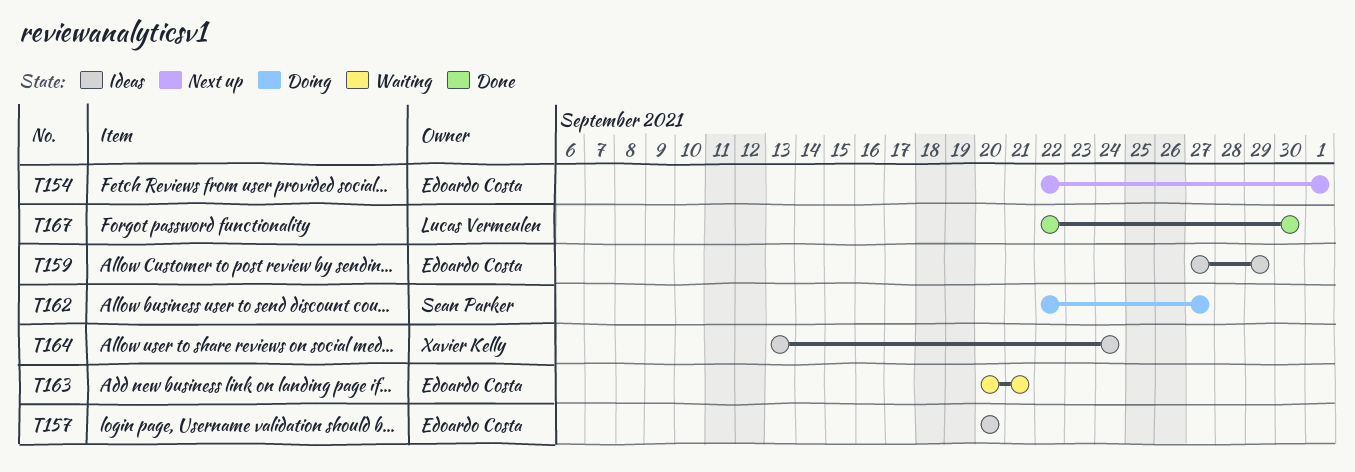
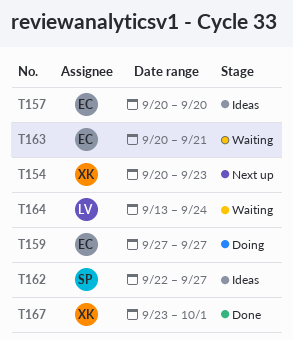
T154, owner: Edoardo Costa -> Xavier Kelly
T154, start: Sep 22 -> Sep 20
T154, due: Oct 1 -> Sep 23
T159, status: Ideas -> Doing
T159, due: Sep 29 -> Sep 27
T162, status: Doing -> Ideas
T164, status: Ideas -> Waiting
T164, owner: Xavier Kelly -> Lucas Vermeulen
T167, owner: Lucas Vermeulen -> Xavier Kelly
T167, start: Sep 22 -> Sep 23
T167, due: Sep 30 -> Oct 1

